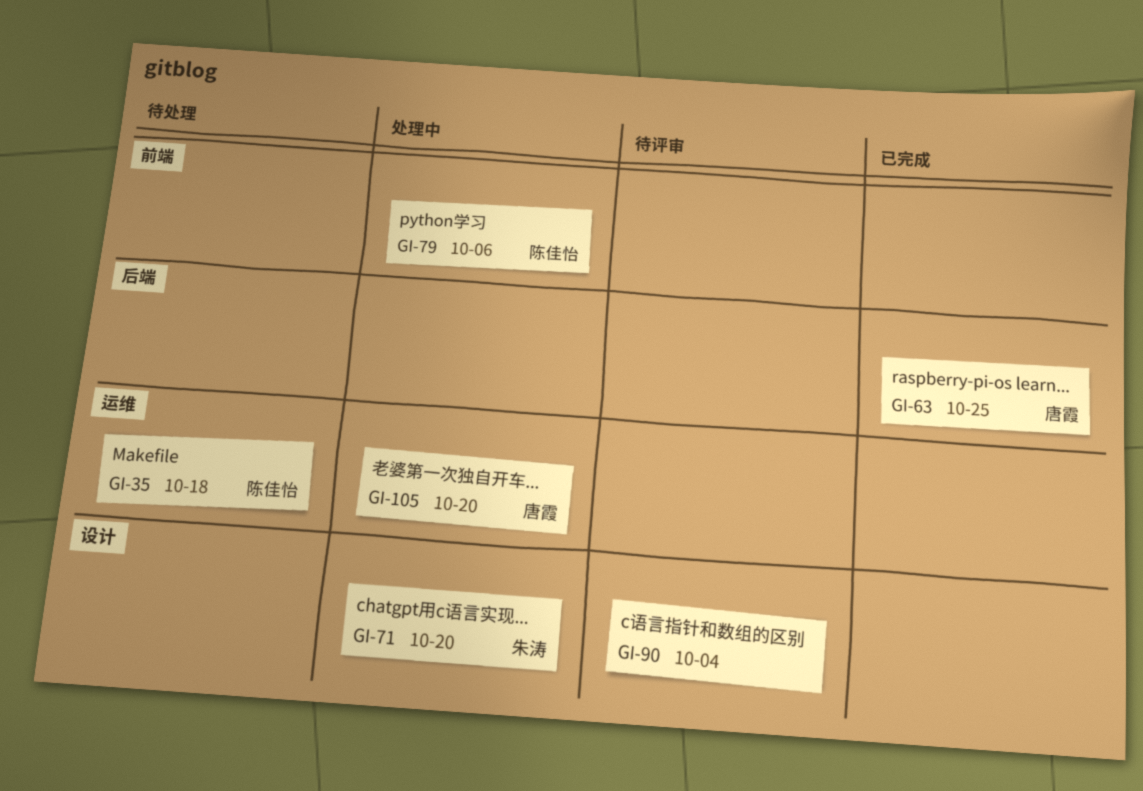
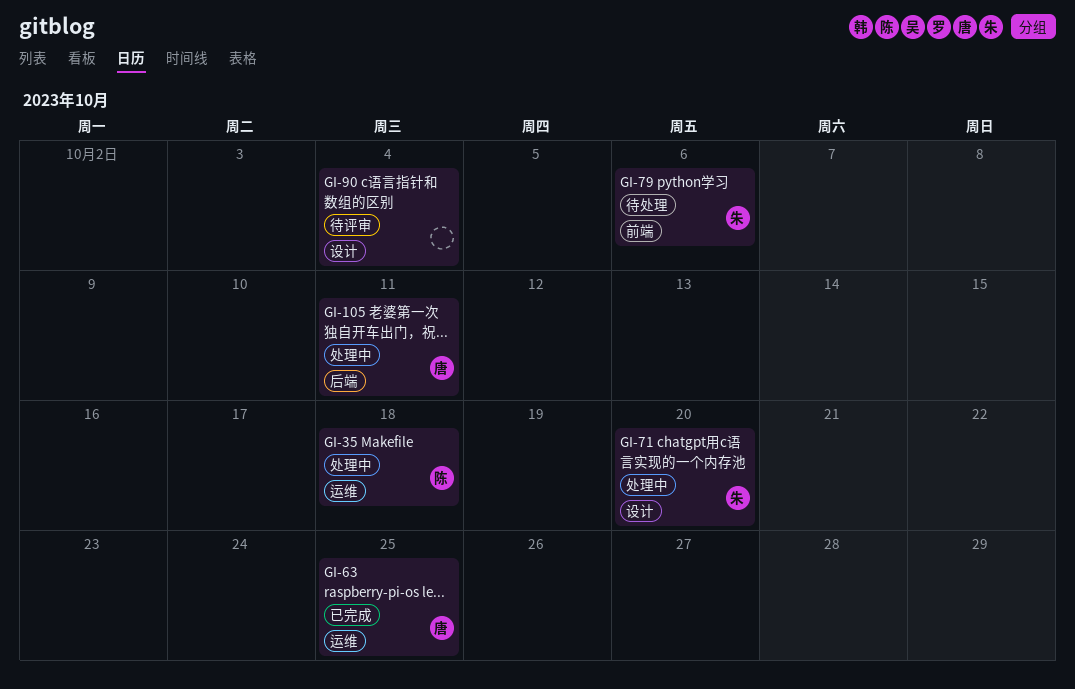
GI-35, status: 待处理 -> 处理中
GI-63, label: 后端 -> 运维
GI-79, status: 处理中 -> 待处理
GI-79, owner: 陈佳怡 -> 朱涛
GI-105, label: 运维 -> 后端
GI-105, due: Oct 20 -> Oct 11

